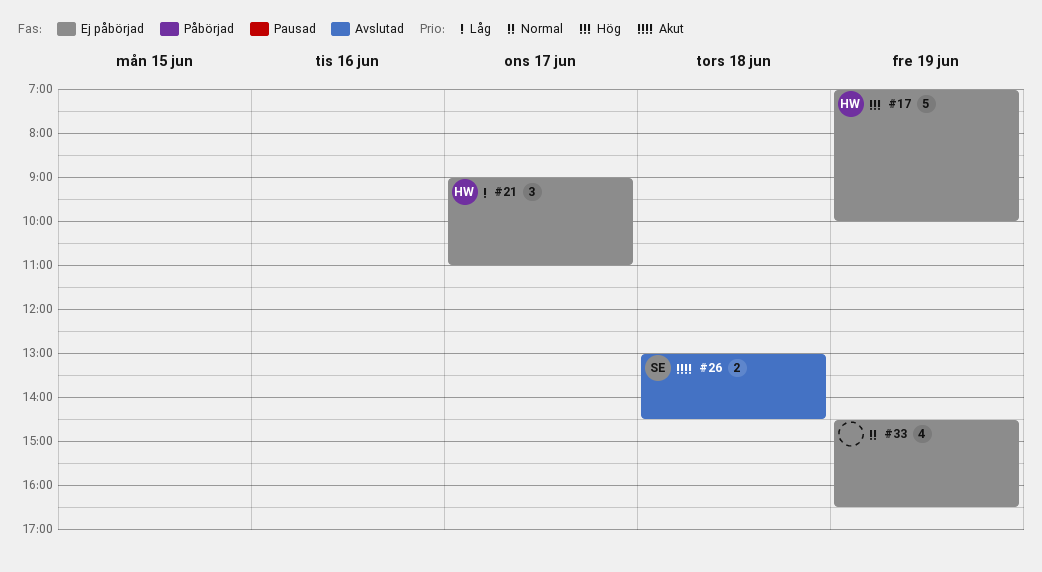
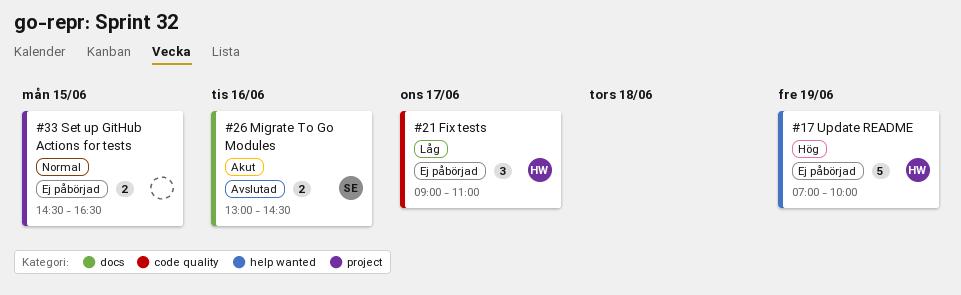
#26, day: Jun 18 -> Jun 16
#33, estimate: 4 -> 2
#33, day: Jun 19 -> Jun 15

